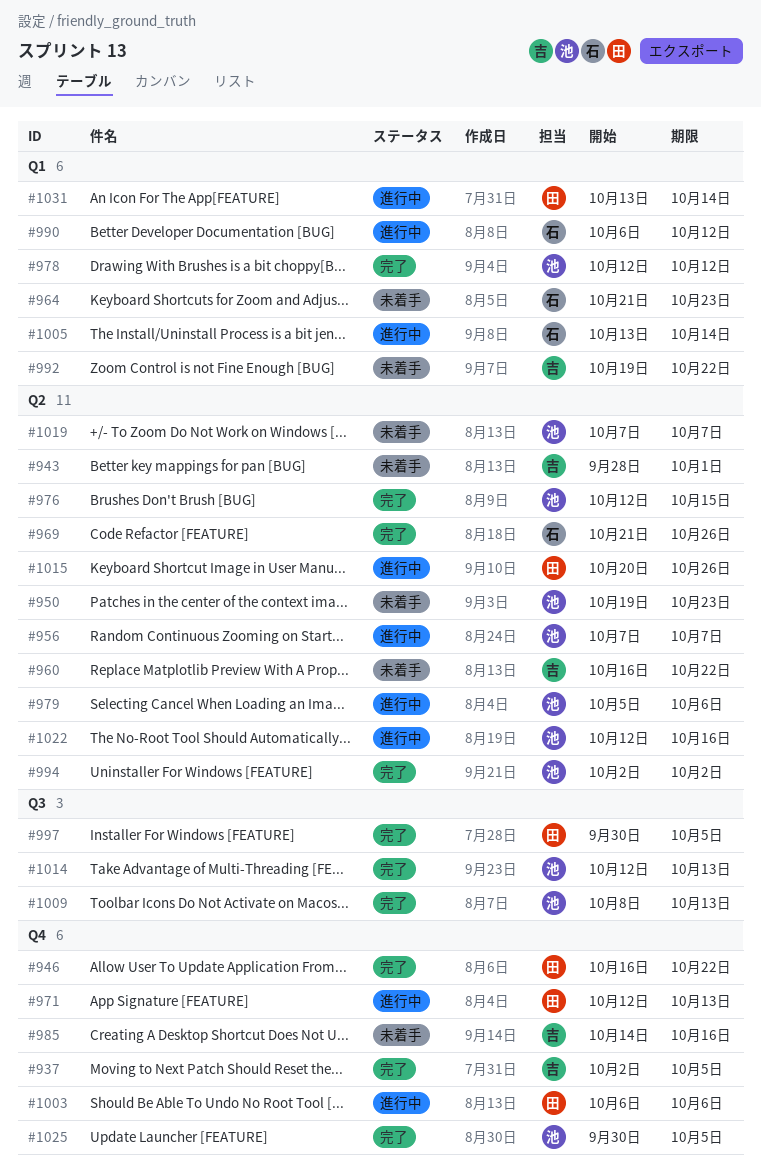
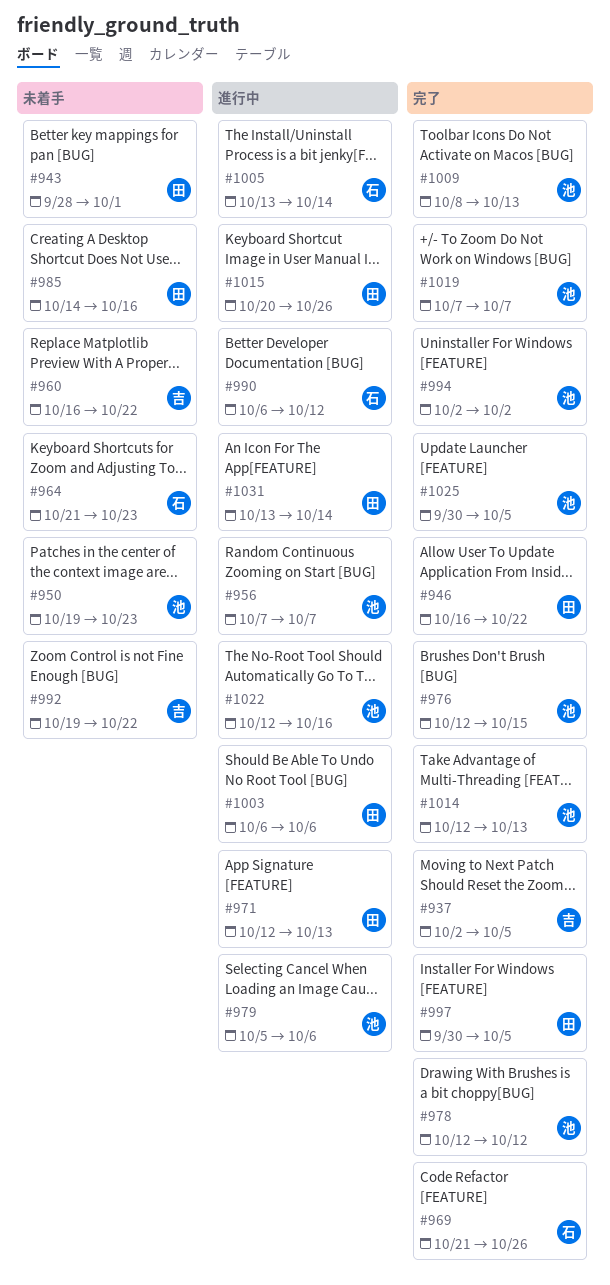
#943, owner: 吉 -> 田
#985, owner: 吉 -> 田
#1019, status: 未着手 -> 完了

